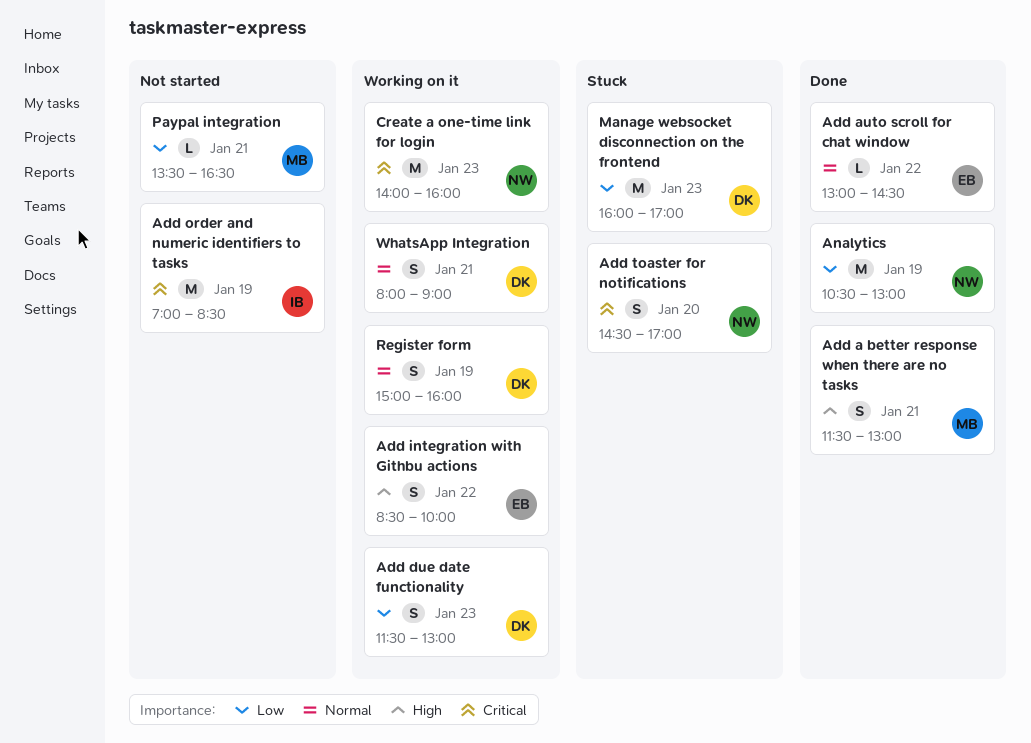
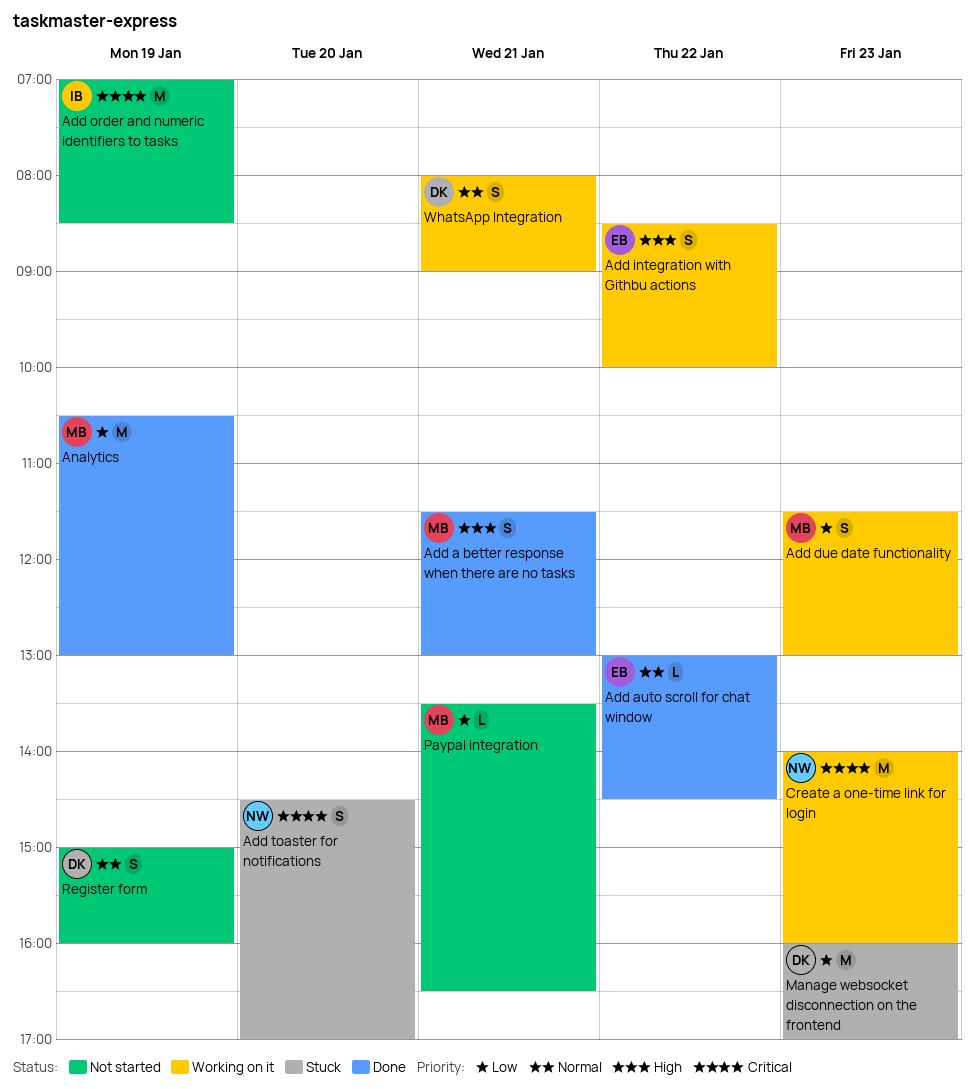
Add due date functionality, owner: DK -> MB
Analytics, owner: NW -> MB
Register form, status: Working on it -> Not started

